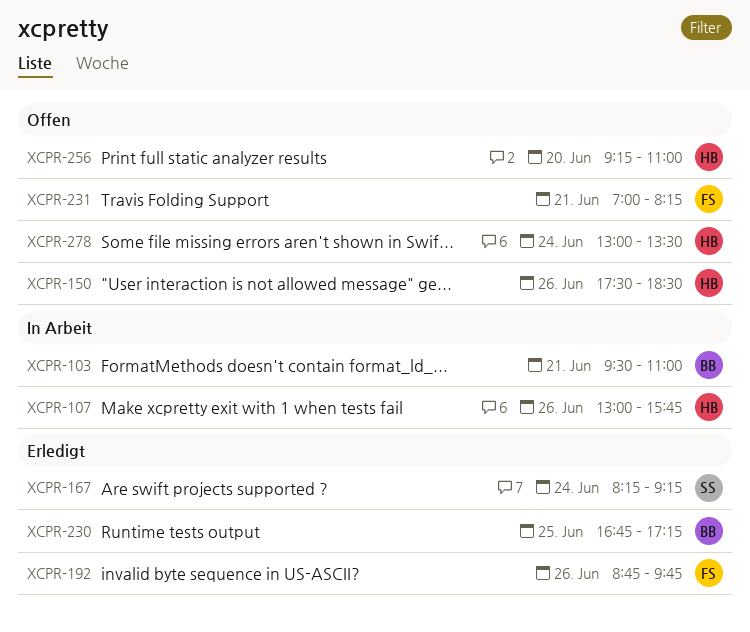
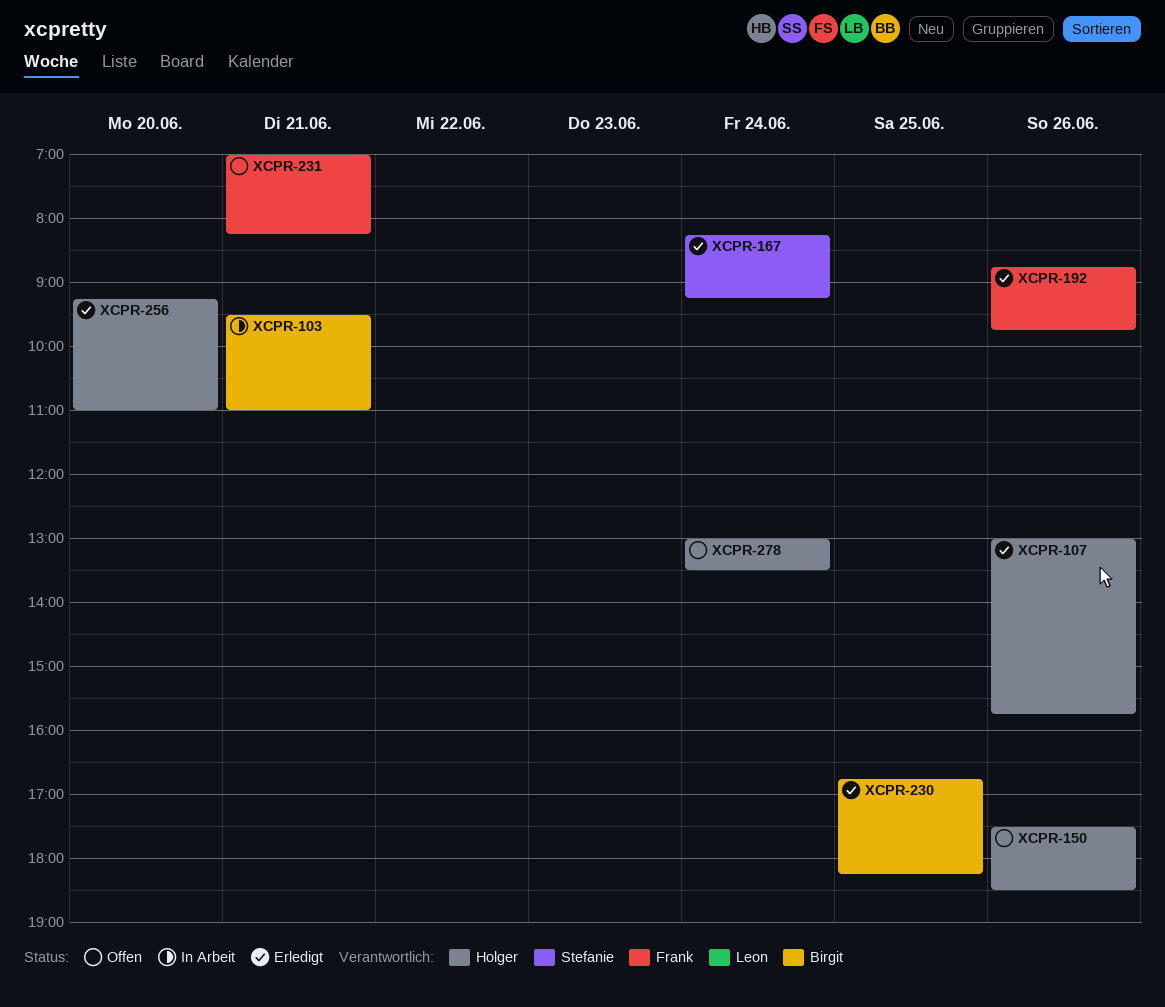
XCPR-107, status: In Arbeit -> Erledigt
XCPR-230, ends: 17:15 -> 18:15
XCPR-256, status: Offen -> Erledigt

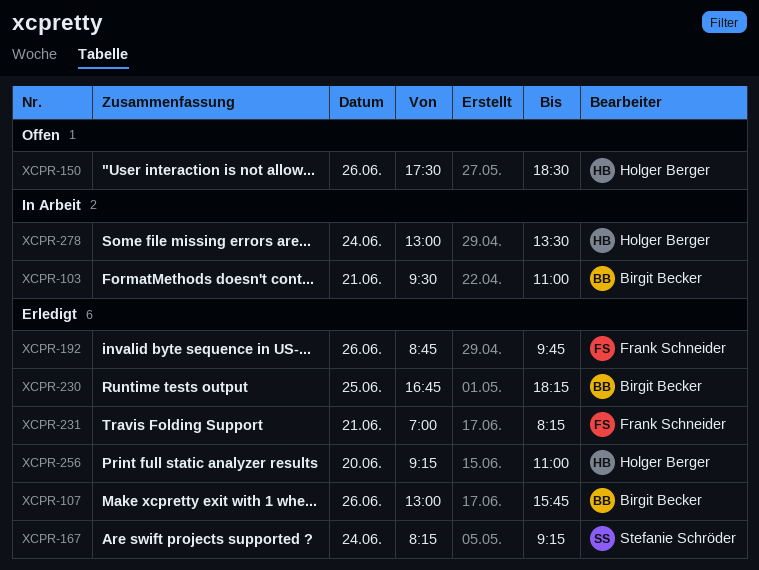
XCPR-107, owner: Holger Berger -> Birgit Becker
XCPR-231, status: Offen -> Erledigt
XCPR-278, status: Offen -> In Arbeit

